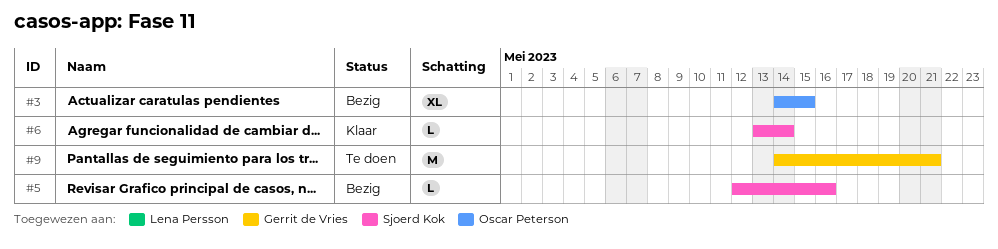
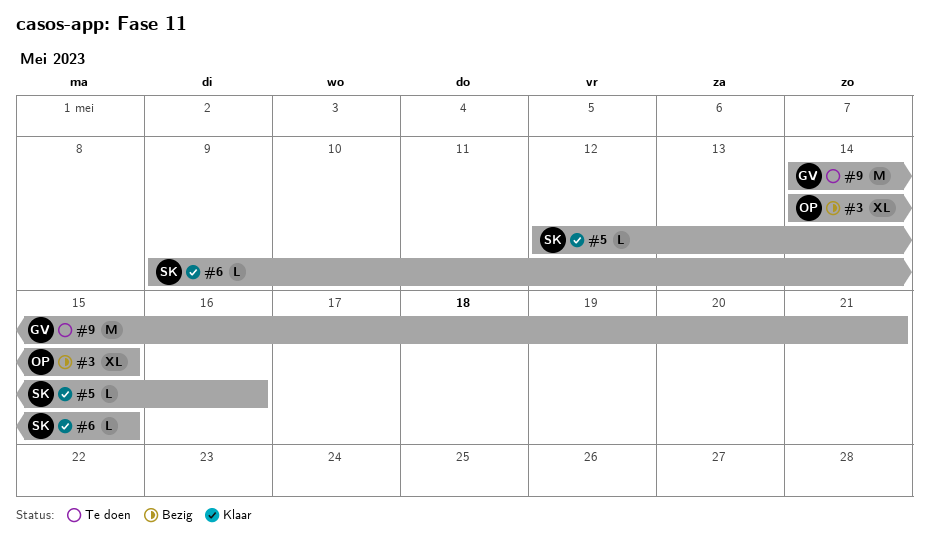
#5, status: Bezig -> Klaar
#6, start: May 13 -> May 9
#6, due: May 14 -> May 15

